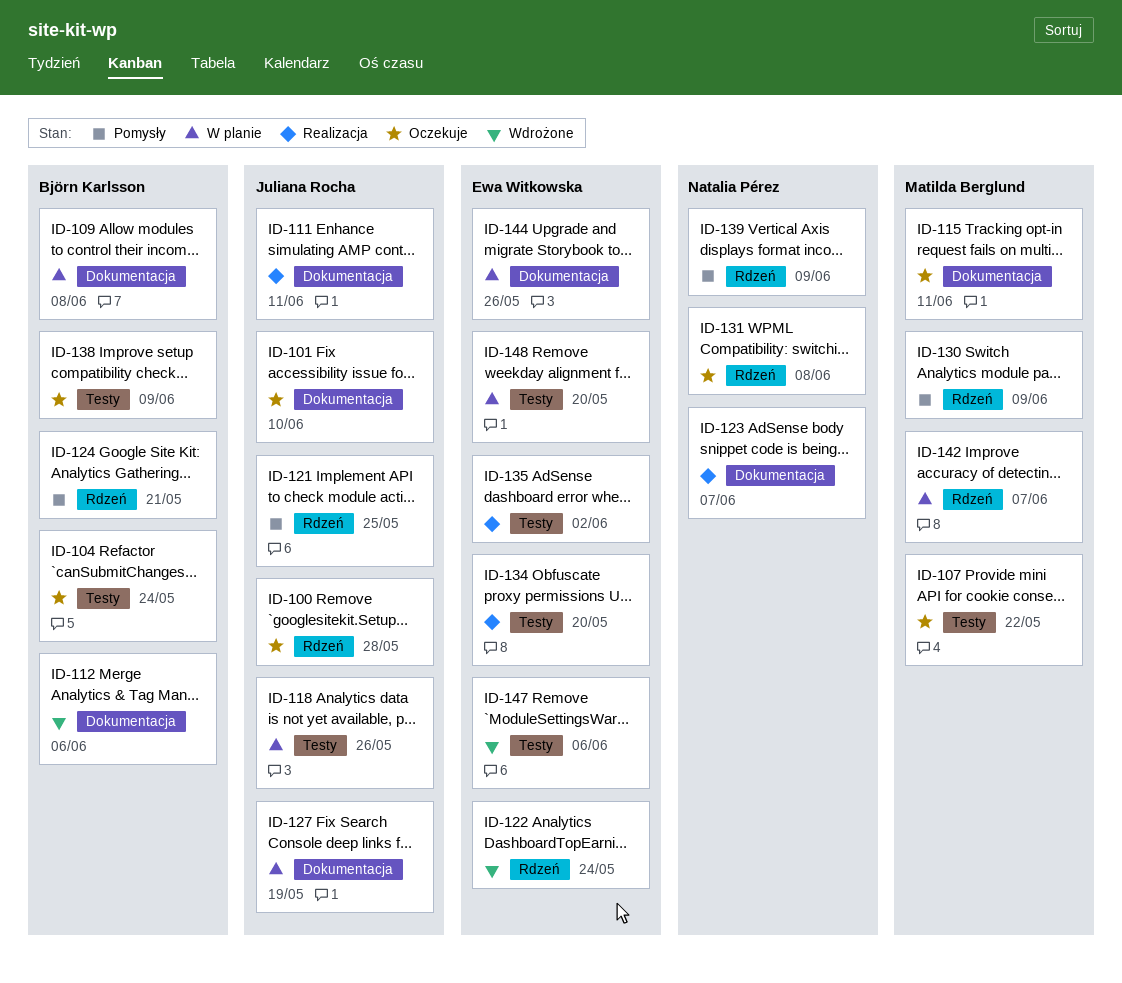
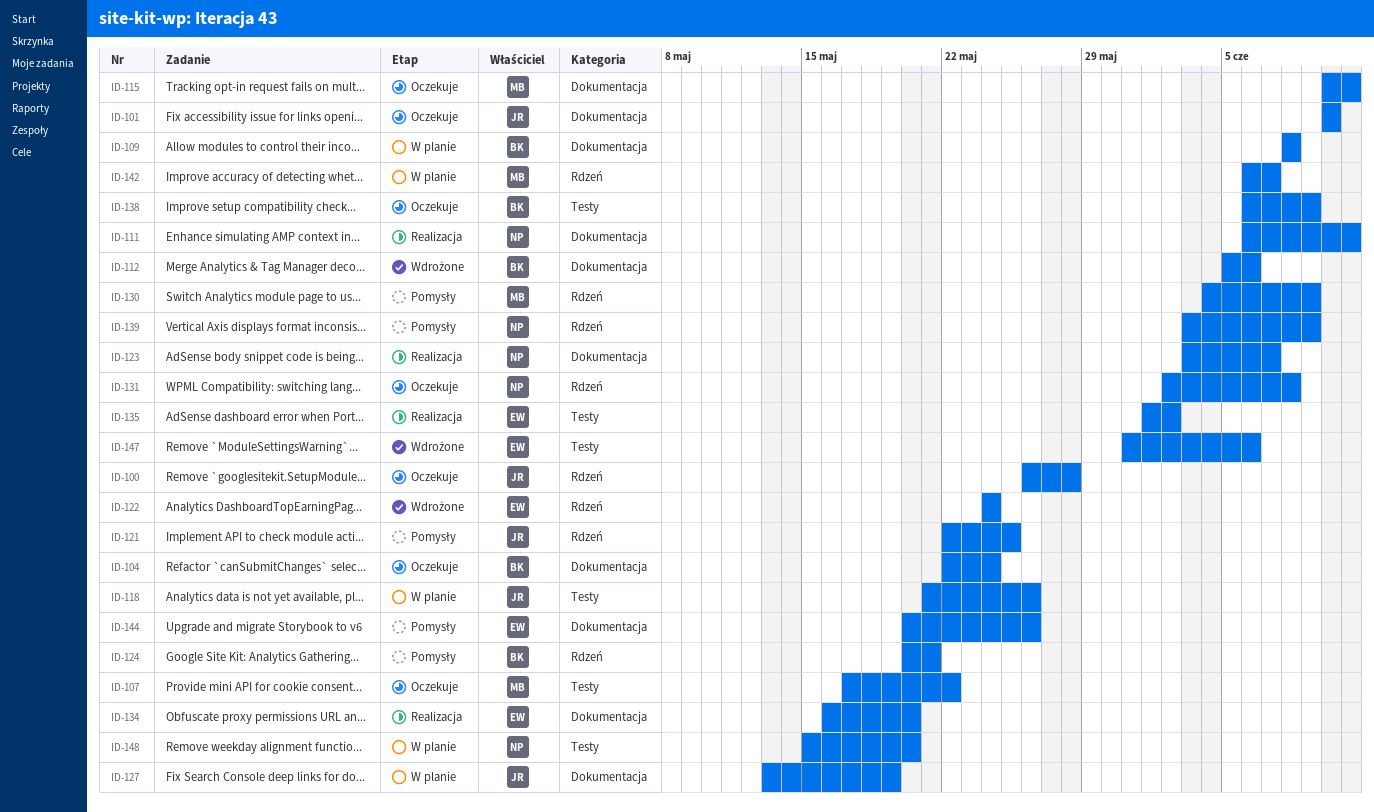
ID-104, label: Testy -> Dokumentacja
ID-111, owner: Juliana Rocha -> Natalia Pérez
ID-134, label: Testy -> Dokumentacja
ID-144, status: W planie -> Pomysły
ID-148, owner: Ewa Witkowska -> Natalia Pérez

